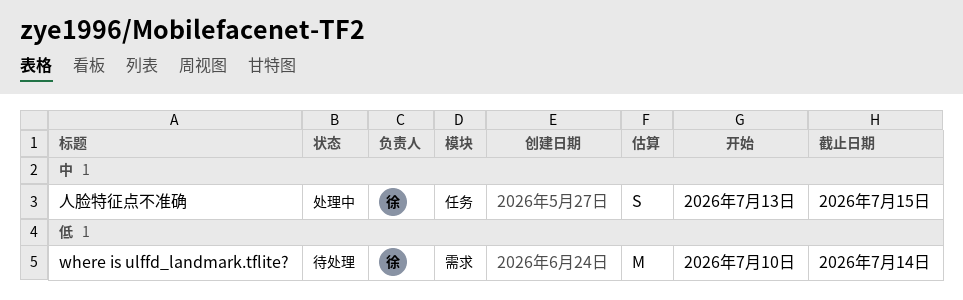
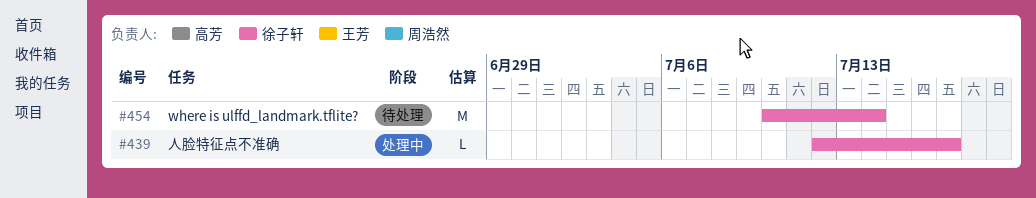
人脸特征点不准确, estimate: S -> L
人脸特征点不准确, start: Jul 13 -> Jul 12
人脸特征点不准确, due: Jul 15 -> Jul 17

